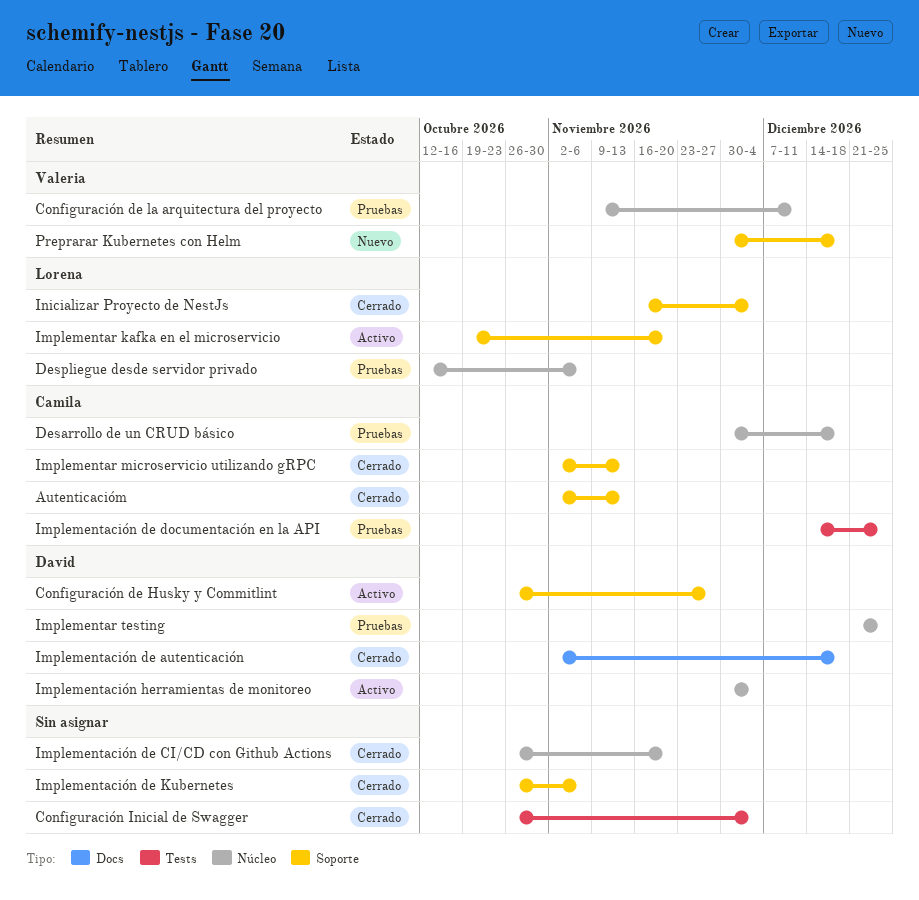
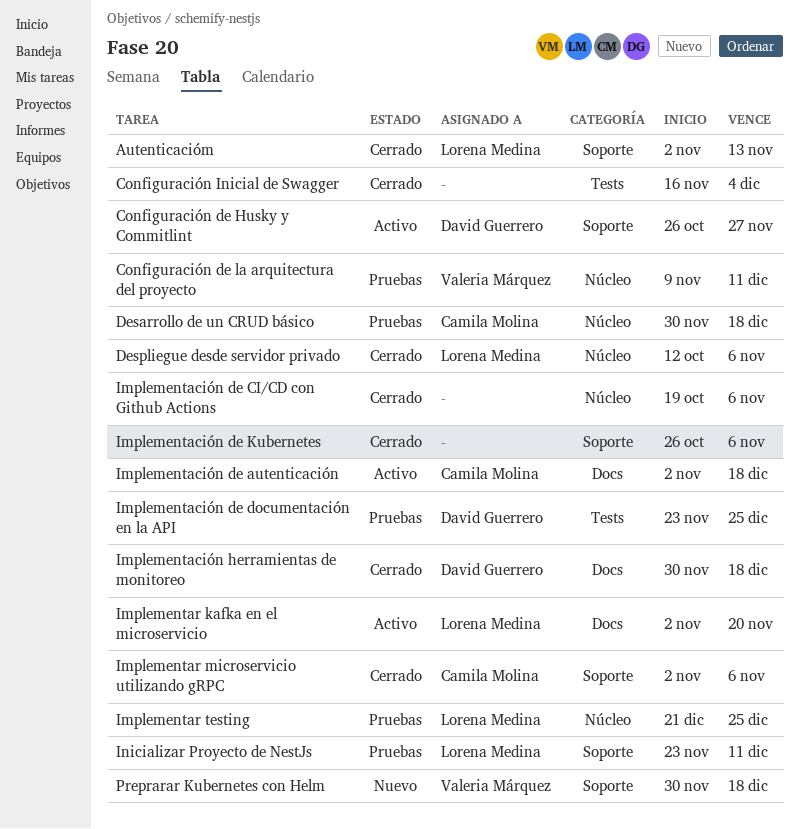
Autenticacióm, owner: Camila Molina -> Lorena Medina
Configuración Inicial de Swagger, start: Oct 26 -> Nov 16
Despliegue desde servidor privado, status: Pruebas -> Cerrado
Implementación de autenticación, status: Cerrado -> Activo
Implementación de autenticación, owner: David Guerrero -> Camila Molina
Implementación de CI/CD con Github Actions, start: Oct 26 -> Oct 19
Implementación de CI/CD con Github Actions, due: Nov 20 -> Nov 6
Implementación de documentación en la API, owner: Camila Molina -> David Guerrero
Implementación de documentación en la API, start: Dec 14 -> Nov 23
Implementación herramientas de monitoreo, status: Activo -> Cerrado
Implementación herramientas de monitoreo, label: Núcleo -> Docs
Implementación herramientas de monitoreo, due: Dec 4 -> Dec 18
Implementar kafka en el microservicio, label: Soporte -> Docs
Implementar kafka en el microservicio, start: Oct 19 -> Nov 2
Implementar microservicio utilizando gRPC, due: Nov 13 -> Nov 6
Implementar testing, owner: David Guerrero -> Lorena Medina
Inicializar Proyecto de NestJs, status: Cerrado -> Pruebas
Inicializar Proyecto de NestJs, start: Nov 16 -> Nov 23
Inicializar Proyecto de NestJs, due: Dec 4 -> Dec 11

